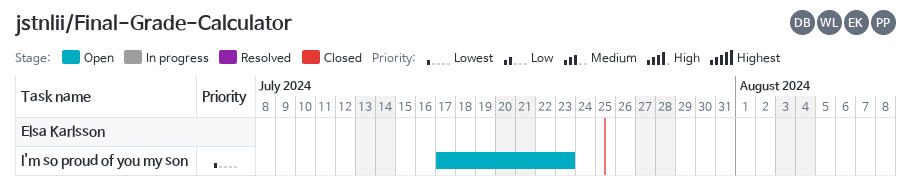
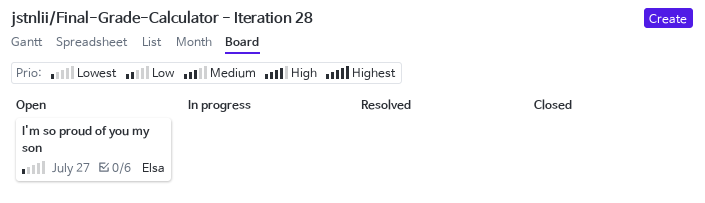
I'm so proud of you my son, due: Jul 23 -> Jul 27

